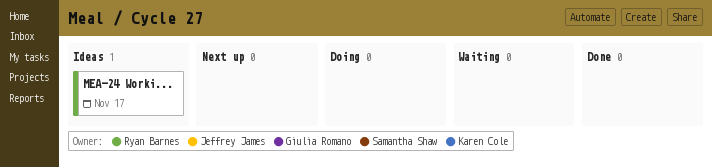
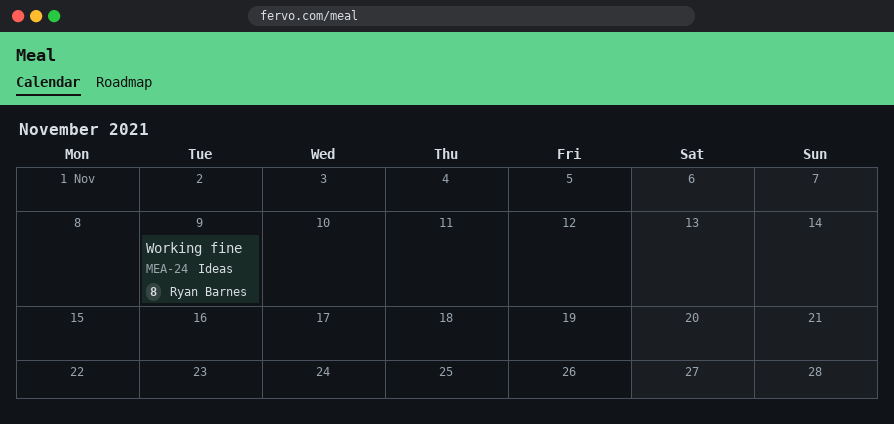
MEA-24, due: Nov 17 -> Nov 9

